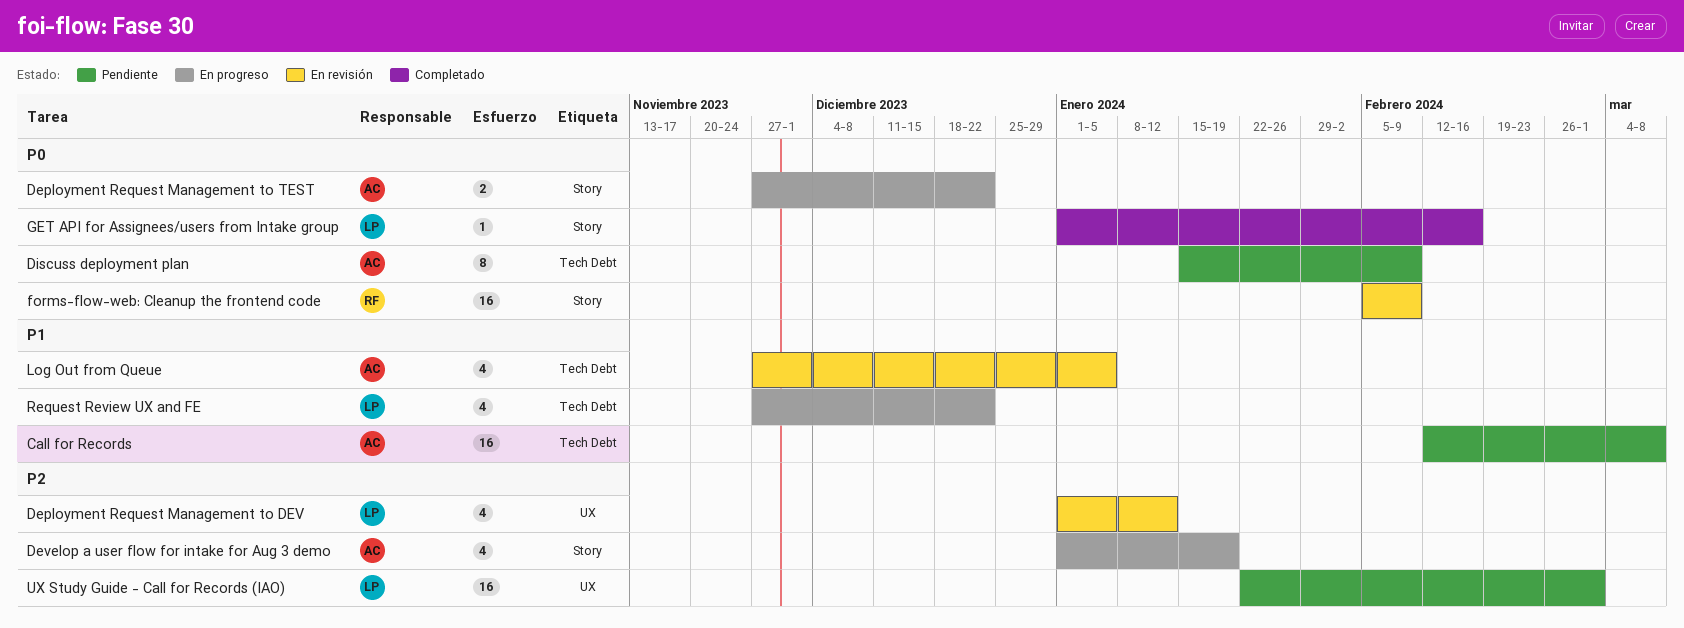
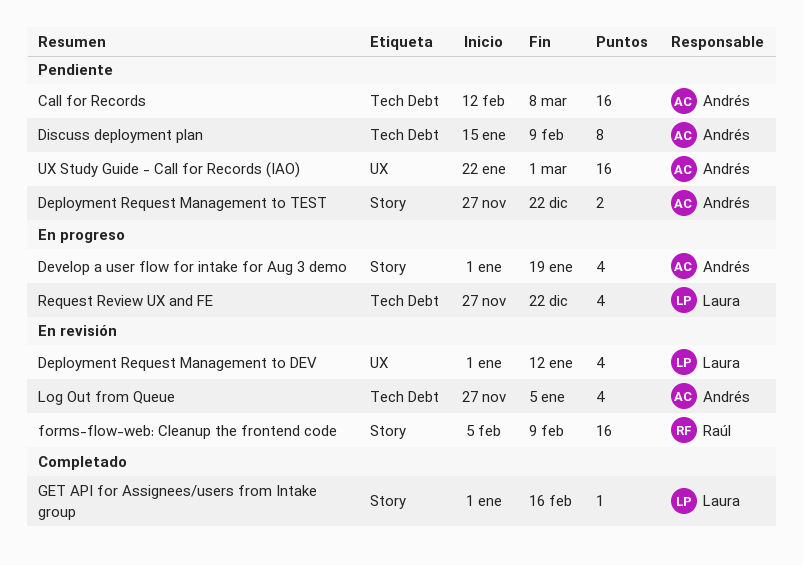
Deployment Request Management to TEST, status: En progreso -> Pendiente
UX Study Guide - Call for Records (IAO), owner: Laura -> Andrés

